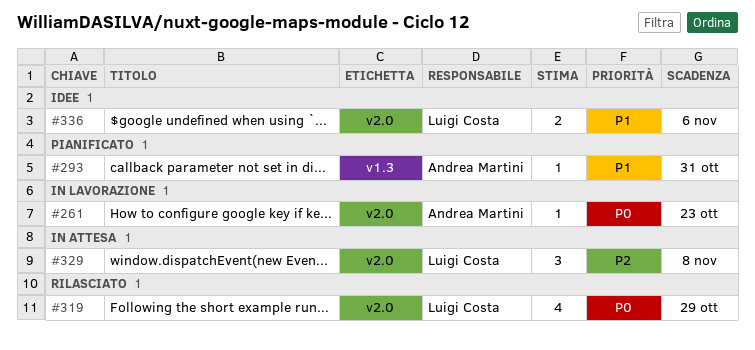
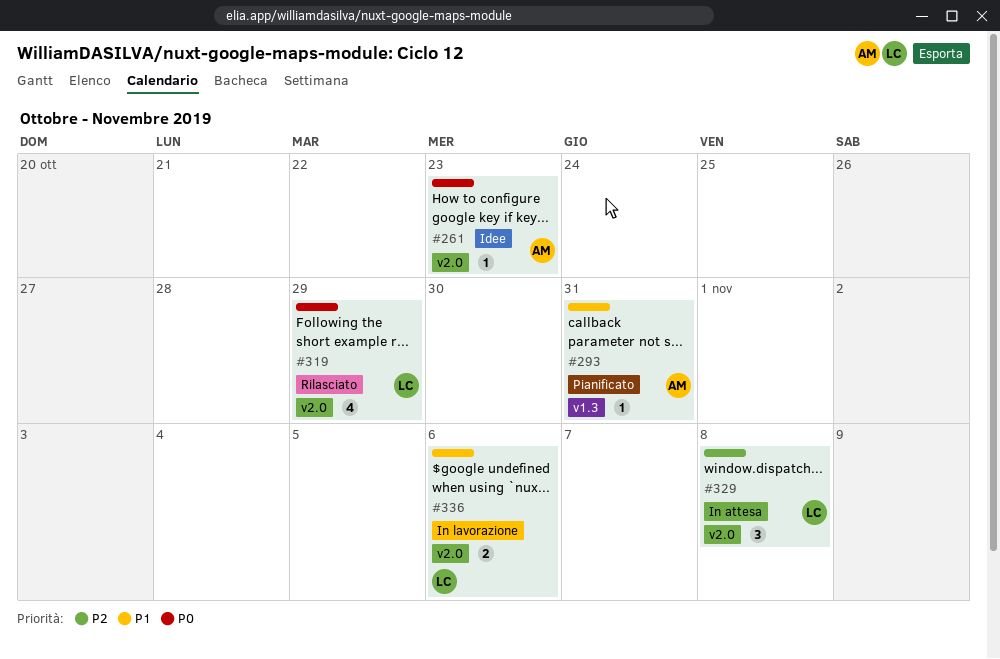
#261, status: In lavorazione -> Idee
#336, status: Idee -> In lavorazione

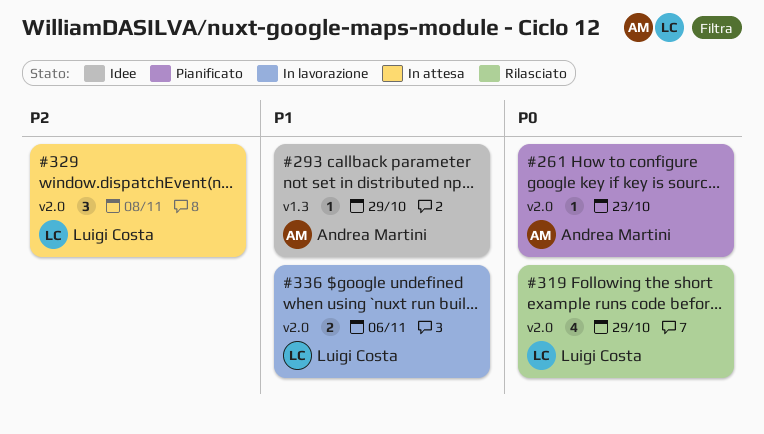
#261, status: Idee -> Pianificato
#293, status: Pianificato -> Idee
#293, due: Oct 31 -> Oct 29

